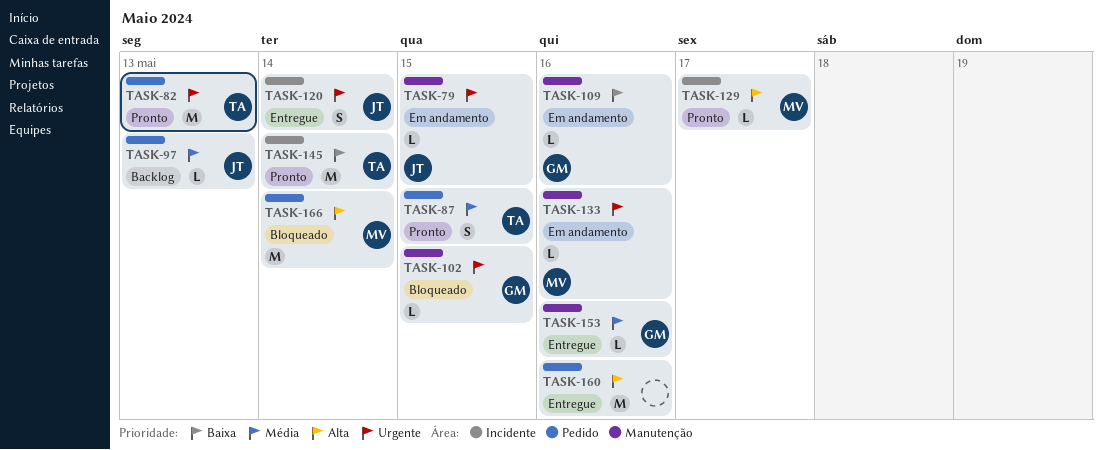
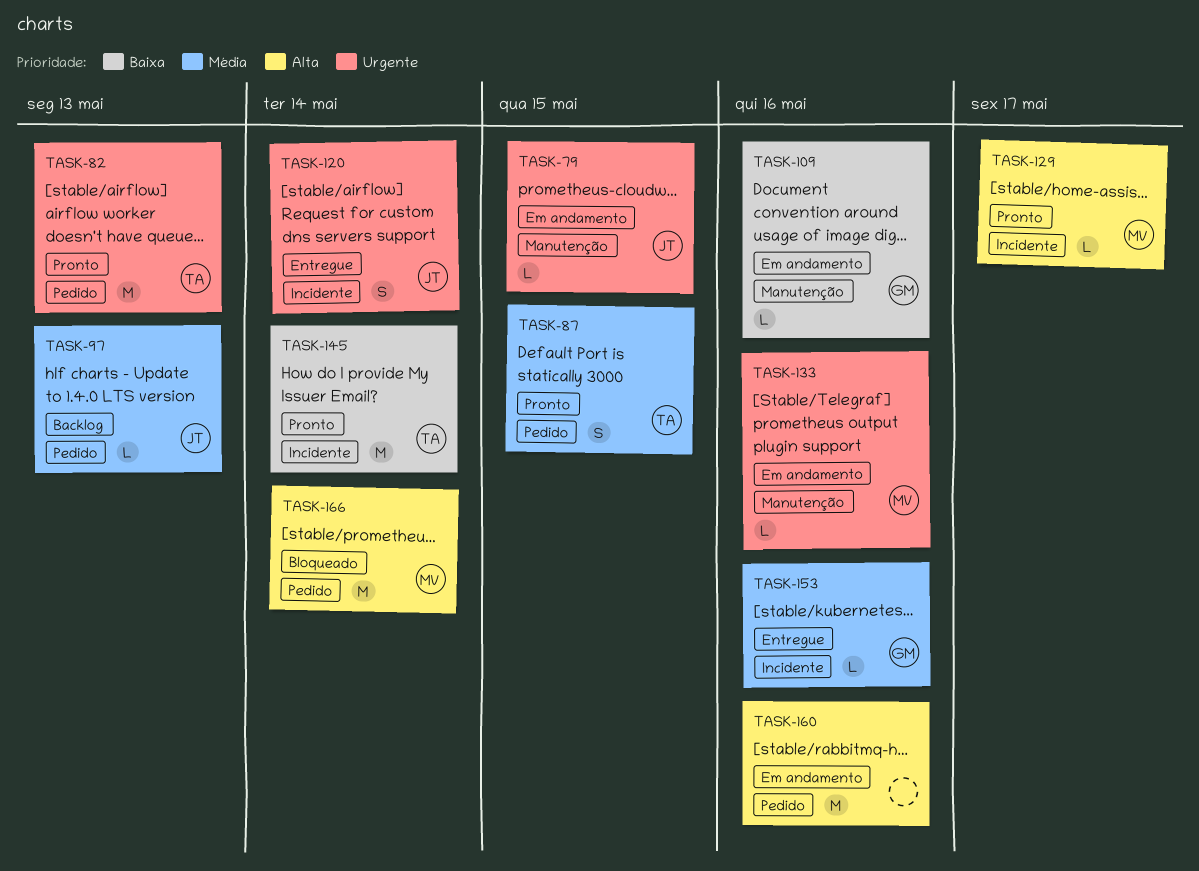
TASK-102: present -> none
TASK-153, label: Manutenção -> Incidente
TASK-160, status: Entregue -> Em andamento

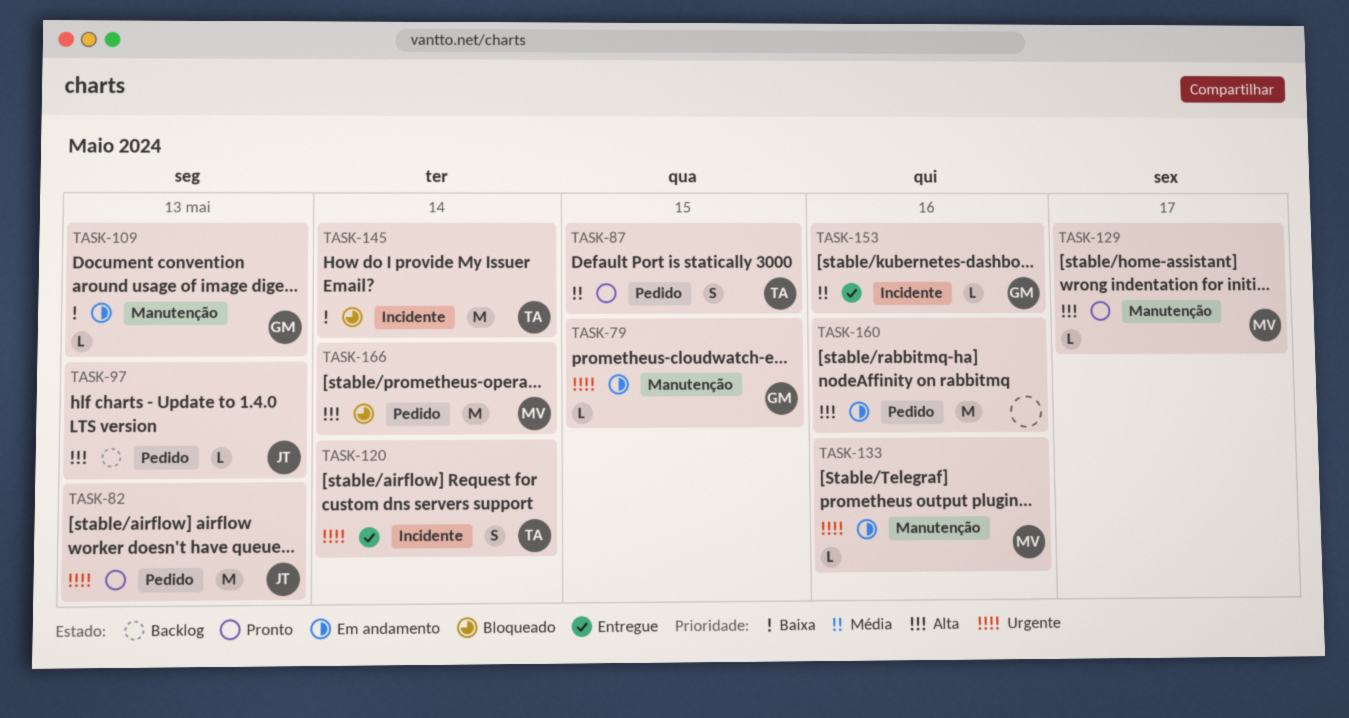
TASK-79, owner: JT -> GM
TASK-82, owner: TA -> JT
TASK-97, priority: Média -> Alta
TASK-109, due: May 16 -> May 13
TASK-120, owner: JT -> TA
TASK-129, label: Incidente -> Manutenção
TASK-145, status: Pronto -> Bloqueado

